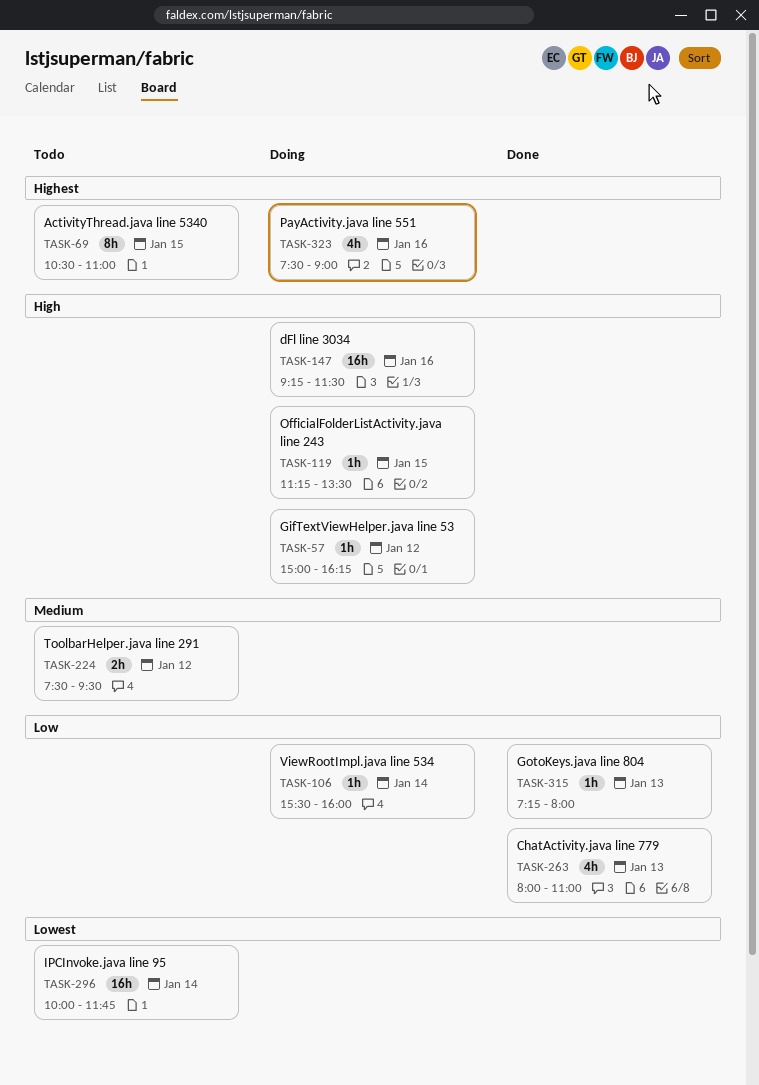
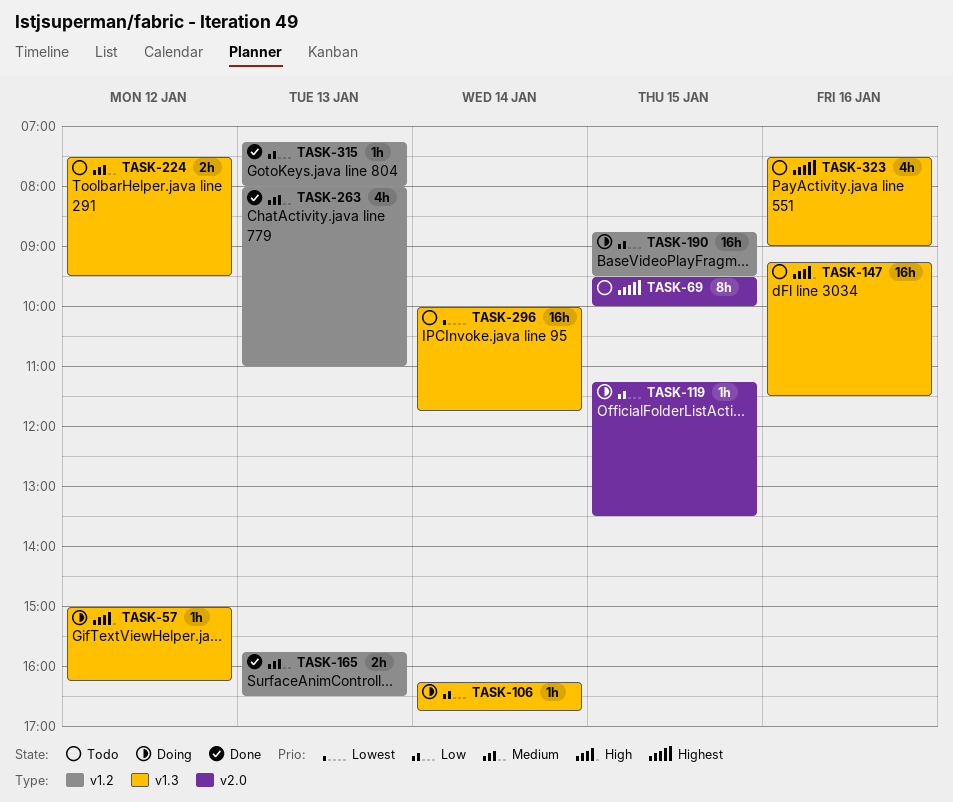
TASK-69, begins: 10:30 -> 09:30
TASK-69, ends: 11:00 -> 10:00
TASK-106, begins: 15:30 -> 16:15
TASK-106, ends: 16:00 -> 16:45
TASK-119, priority: High -> Low
TASK-147, status: Doing -> Todo
TASK-165: none -> present
TASK-190: none -> present
TASK-263, priority: Low -> Medium
TASK-323, status: Doing -> Todo

